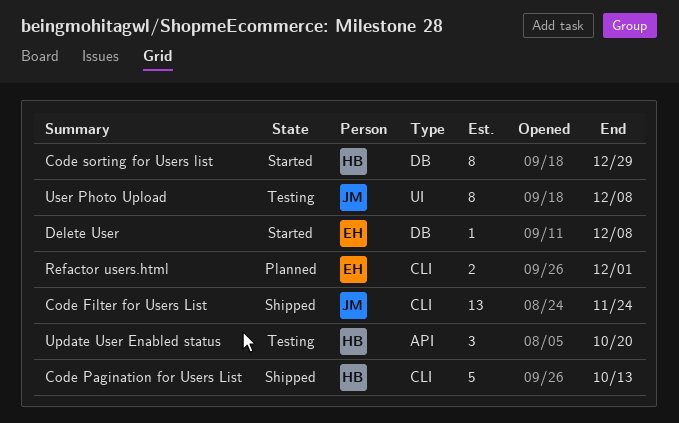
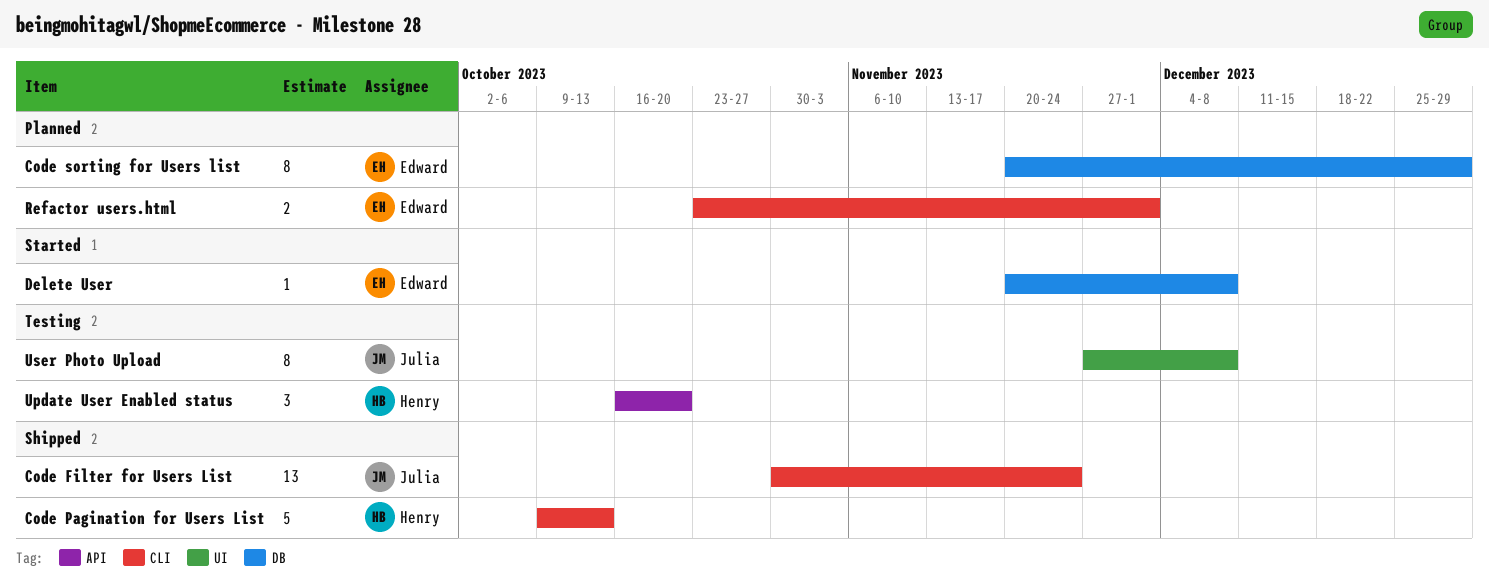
Code sorting for Users list, status: Started -> Planned
Code sorting for Users list, owner: Henry -> Edward

